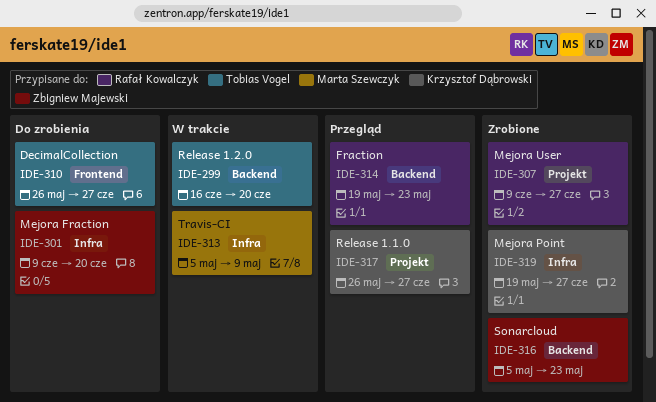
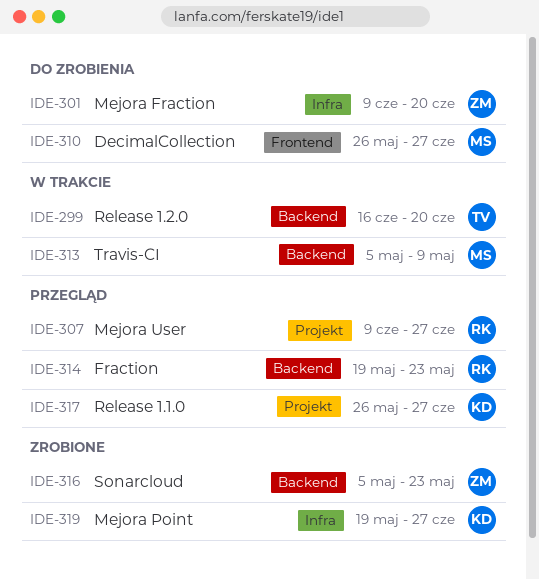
IDE-307, status: Zrobione -> Przegląd
IDE-310, owner: Tobias Vogel -> Marta Szewczyk
IDE-313, label: Infra -> Backend

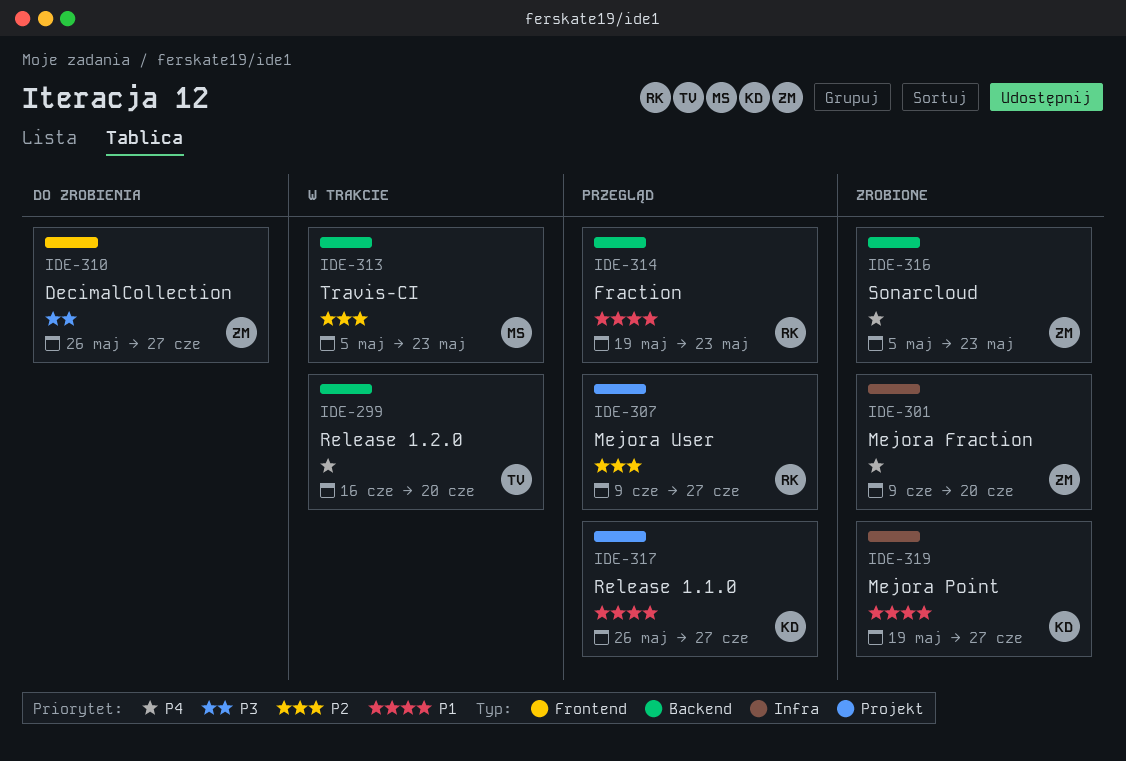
IDE-301, status: Do zrobienia -> Zrobione
IDE-310, owner: MS -> ZM
IDE-313, due: May 9 -> May 23

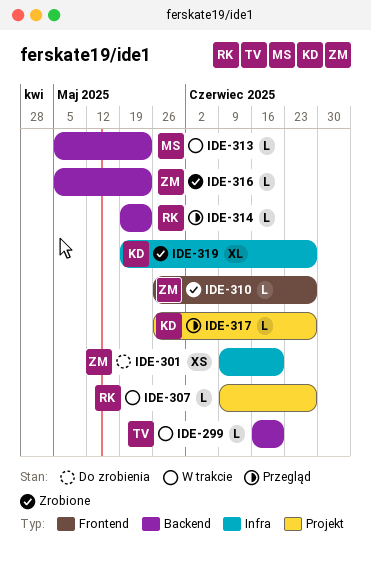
IDE-301, status: Zrobione -> Do zrobienia
IDE-307, status: Przegląd -> W trakcie
IDE-310, status: Do zrobienia -> Zrobione

